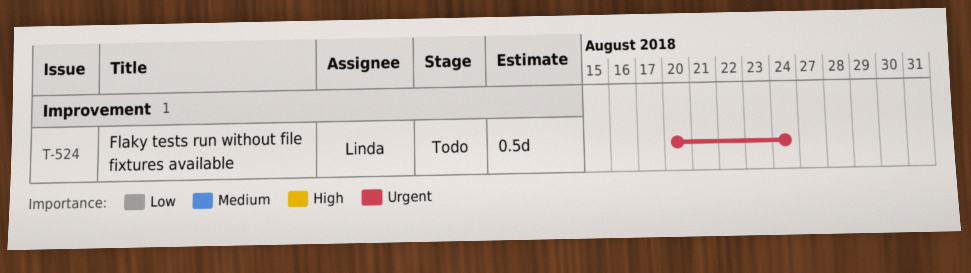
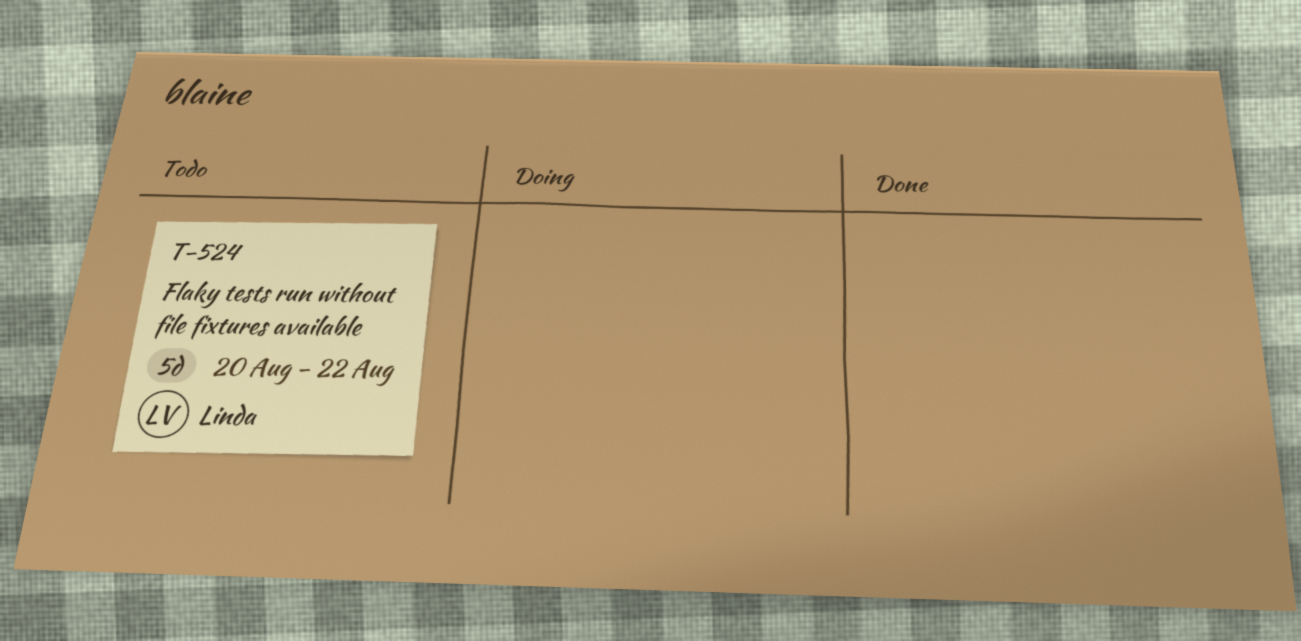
T-524, estimate: 0.5d -> 5d
T-524, due: Aug 24 -> Aug 22

